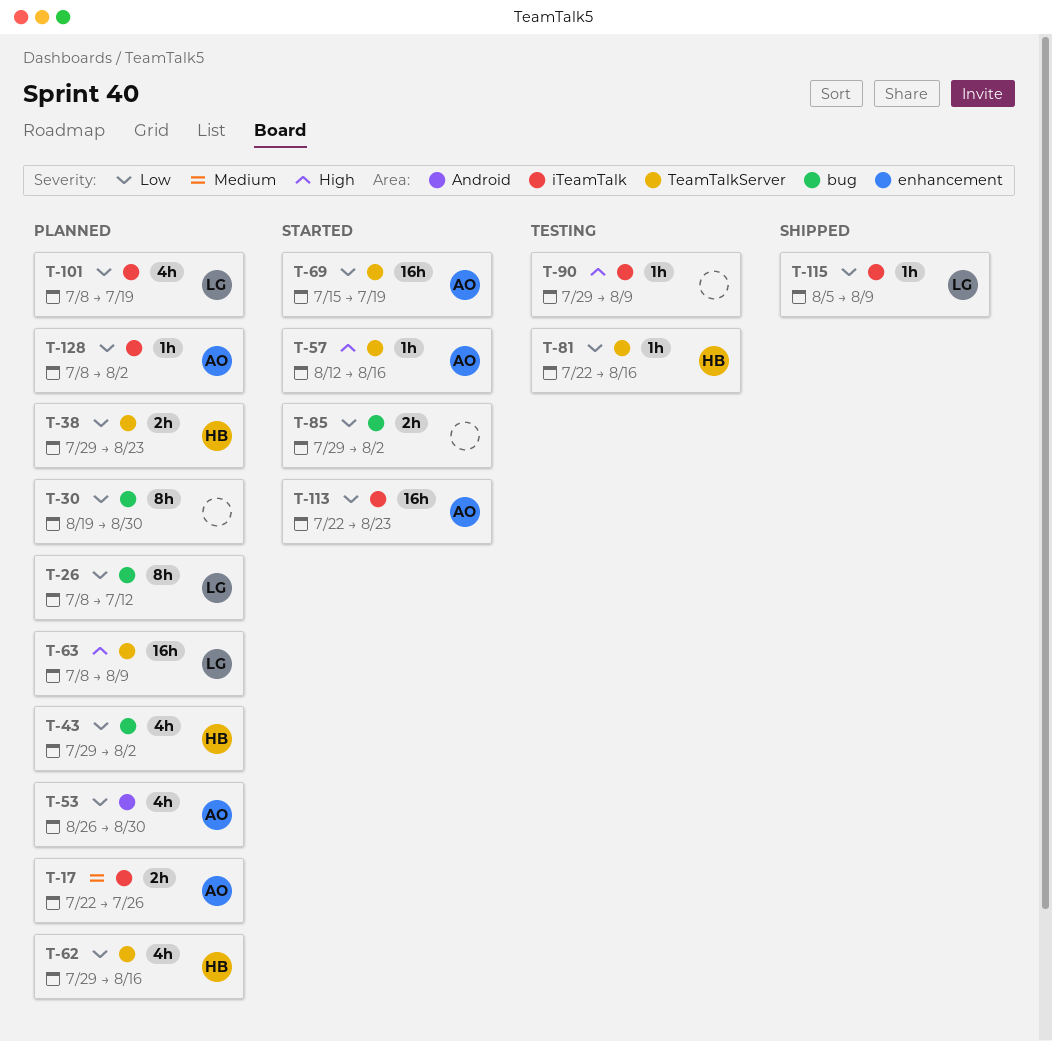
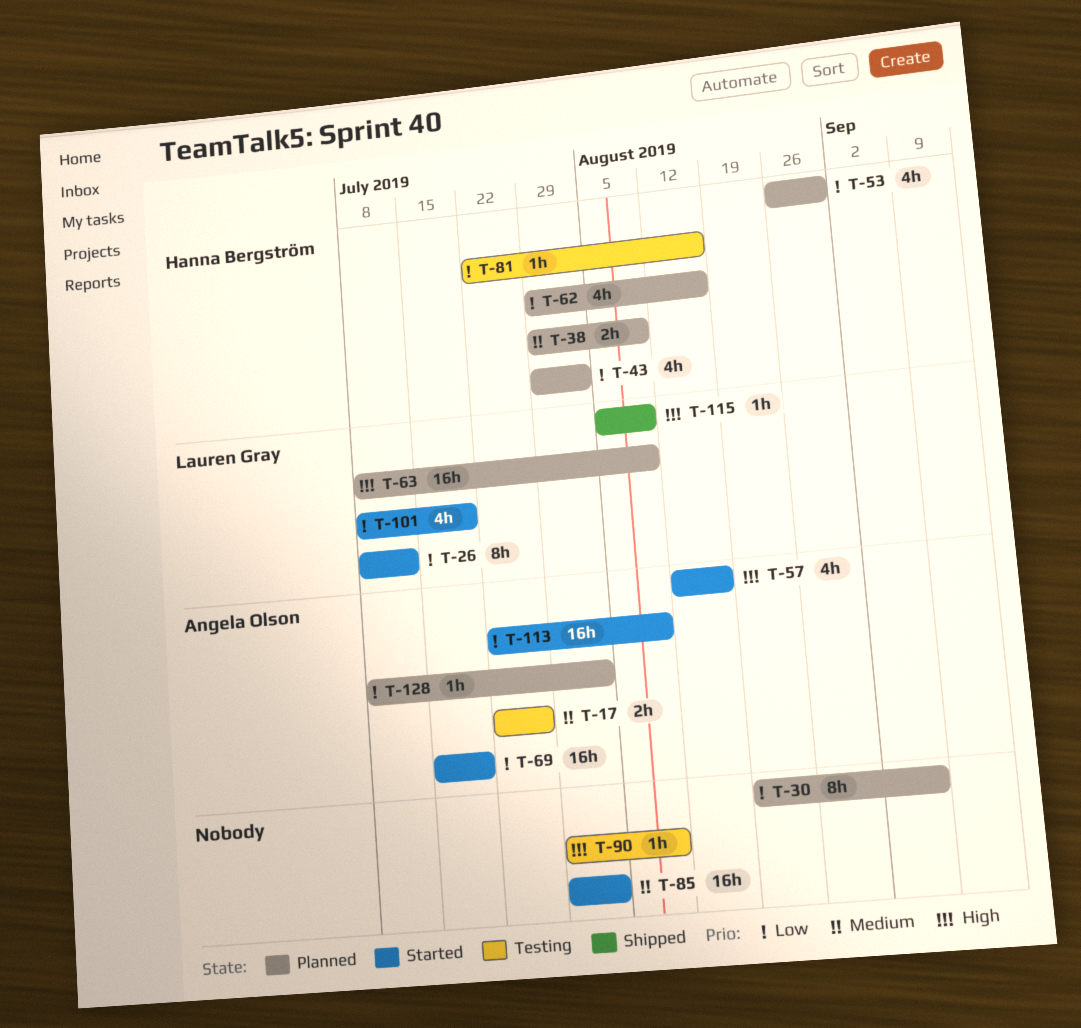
T-17, status: Planned -> Testing
T-26, status: Planned -> Started
T-30, due: Aug 30 -> Sep 6
T-38, priority: Low -> Medium
T-38, due: Aug 23 -> Aug 9
T-53, owner: Angela Olson -> Hanna Bergström
T-57, estimate: 1h -> 4h
T-85, priority: Low -> Medium
T-85, estimate: 2h -> 16h
T-101, status: Planned -> Started
T-113, due: Aug 23 -> Aug 9
T-115, priority: Low -> High

